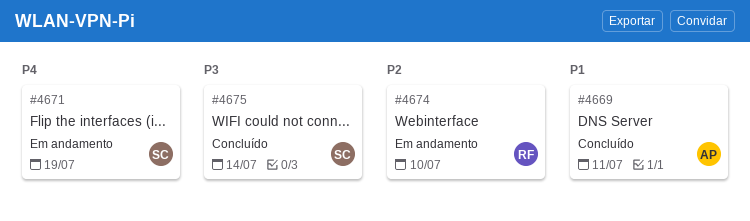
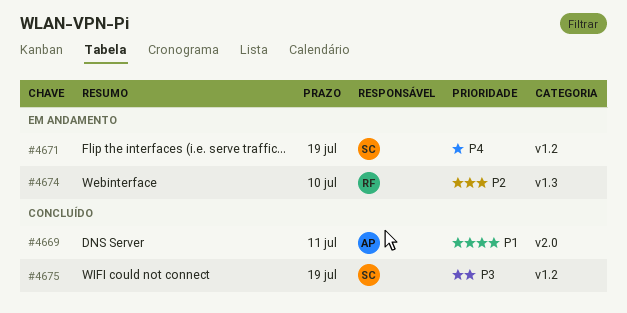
#4675, due: Jul 14 -> Jul 19

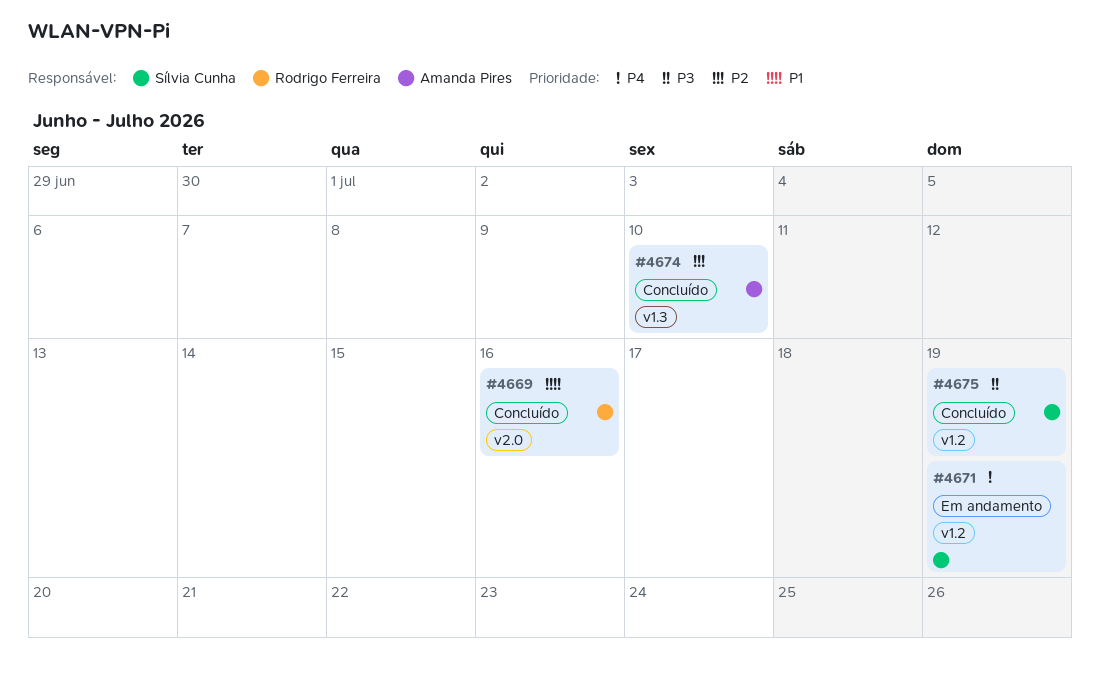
#4669, owner: Amanda Pires -> Rodrigo Ferreira
#4669, due: Jul 11 -> Jul 16
#4674, status: Em andamento -> Concluído
#4674, owner: Rodrigo Ferreira -> Amanda Pires

